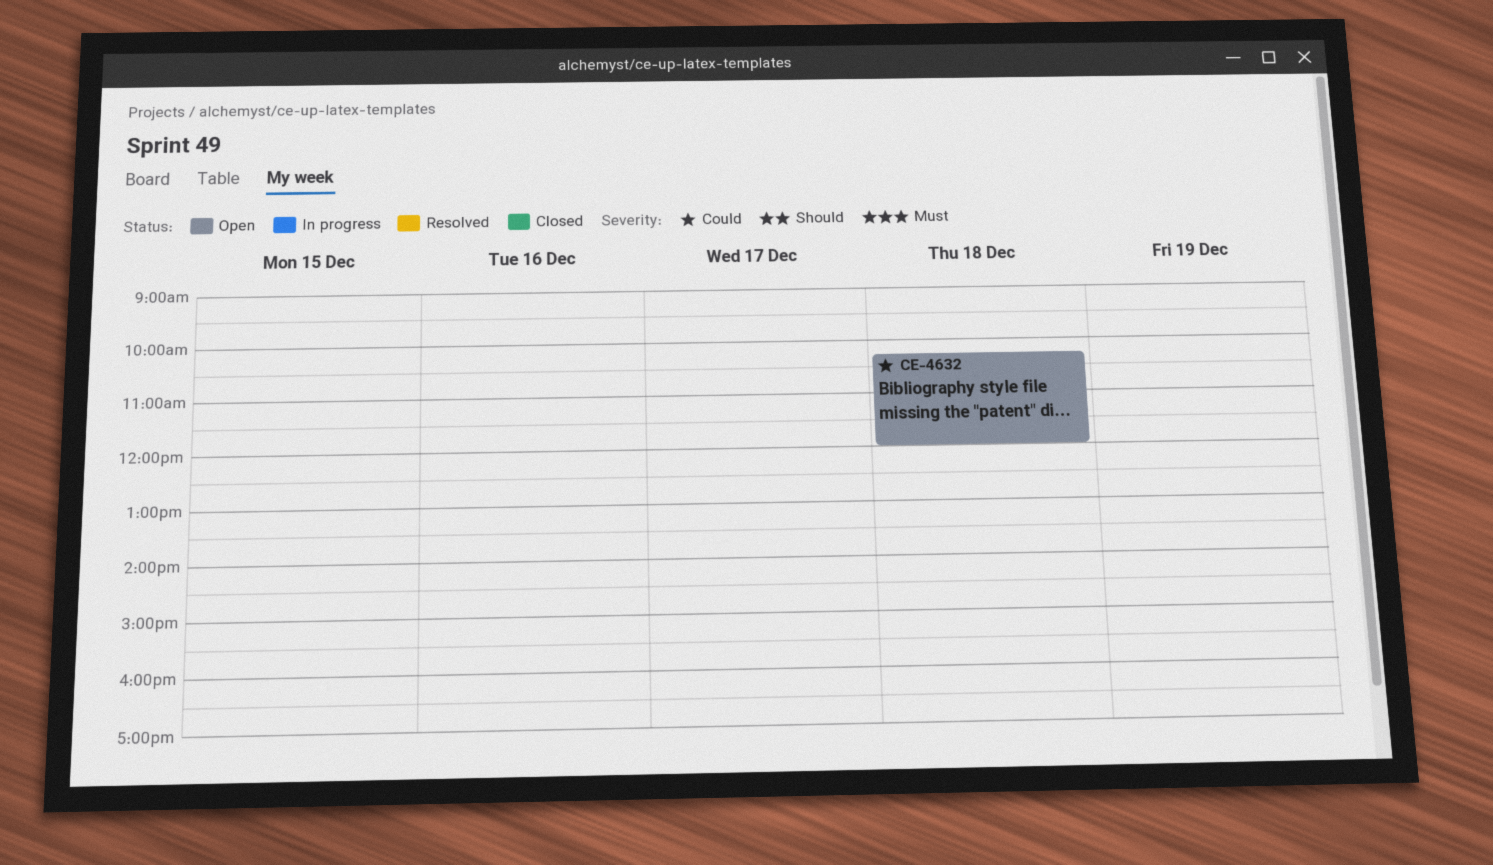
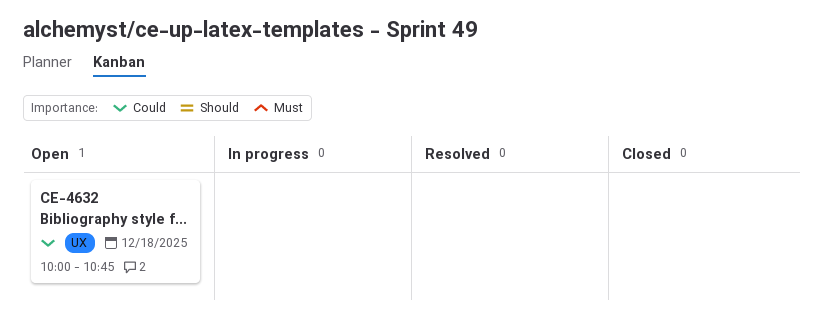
CE-4632, begins: 10:15 -> 10:00
CE-4632, ends: 12:00 -> 10:45

